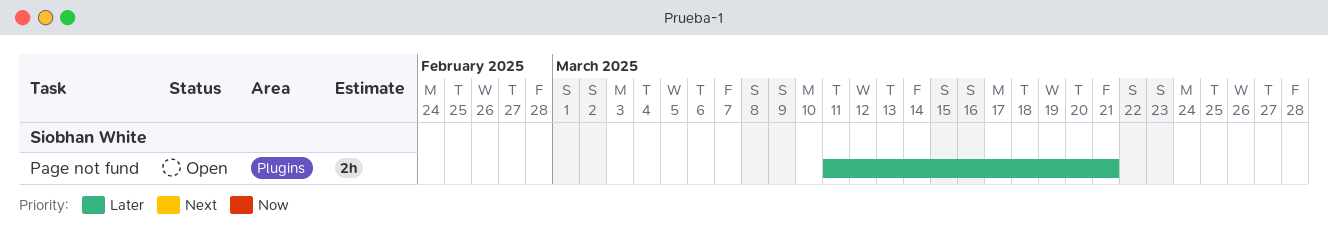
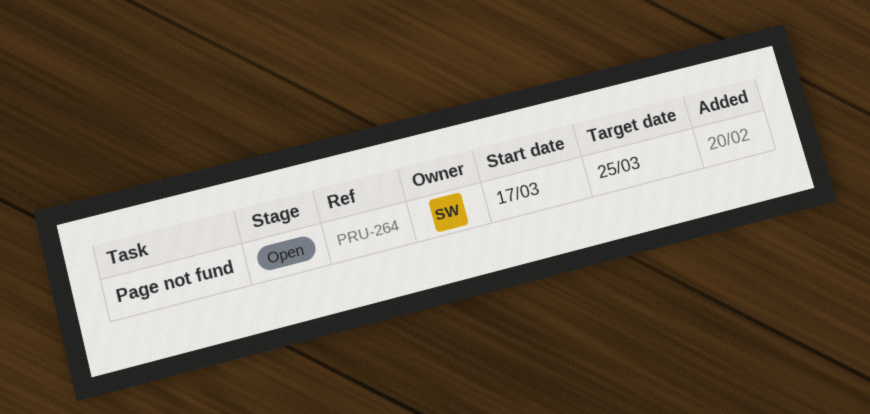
Page not fund, start: Mar 11 -> Mar 17
Page not fund, due: Mar 21 -> Mar 25

